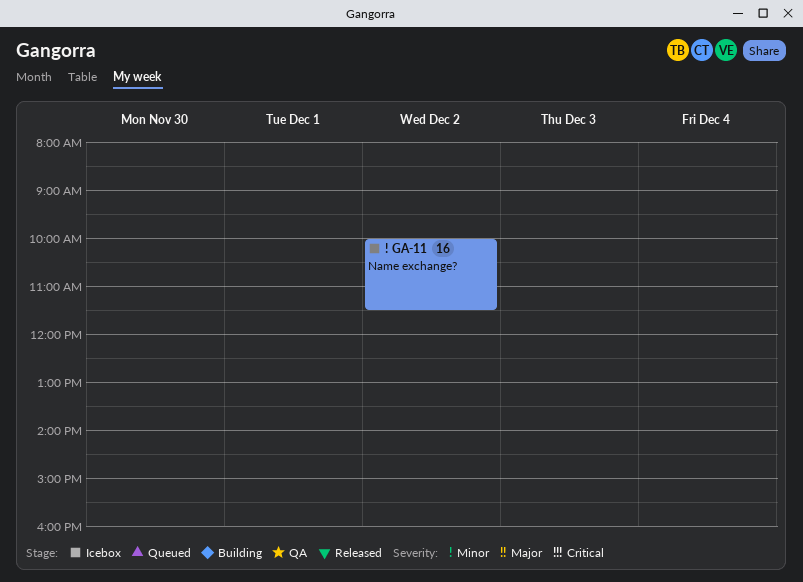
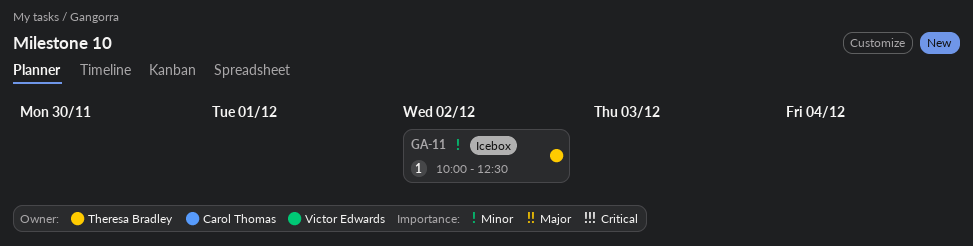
GA-11, estimate: 16 -> 1
GA-11, ends: 11:30 -> 12:30

